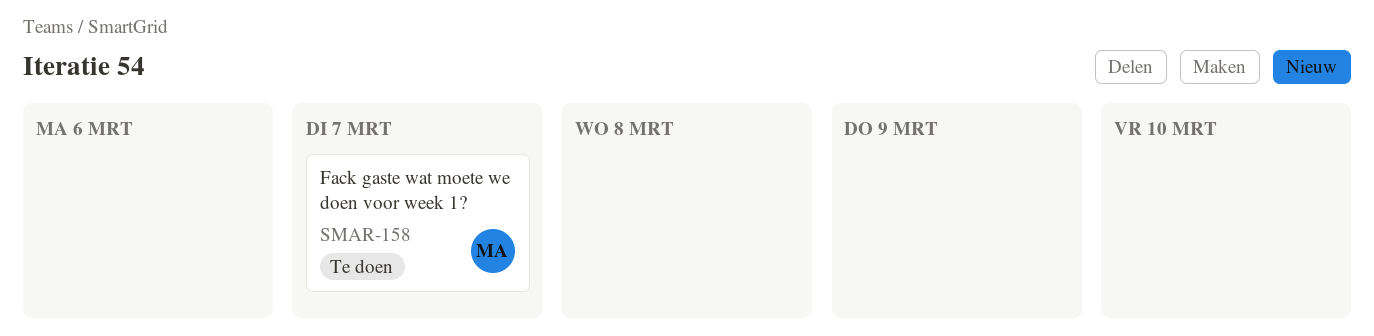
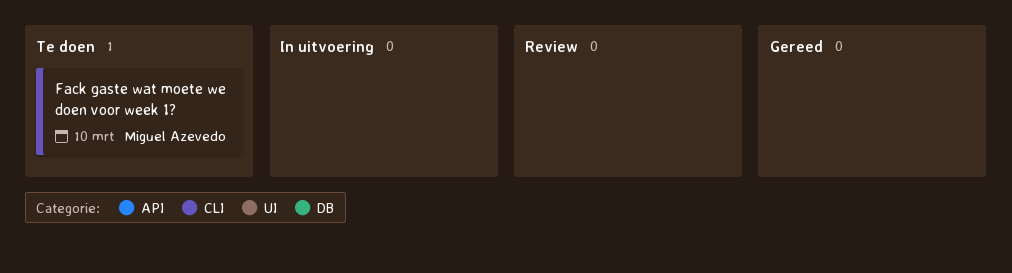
Fack gaste wat moete we doen voor week 1?, due: Mar 7 -> Mar 10

